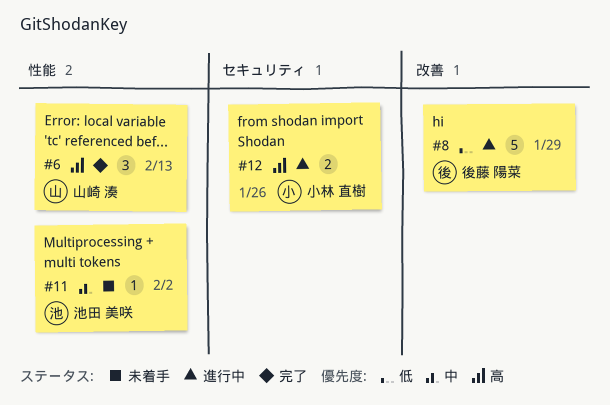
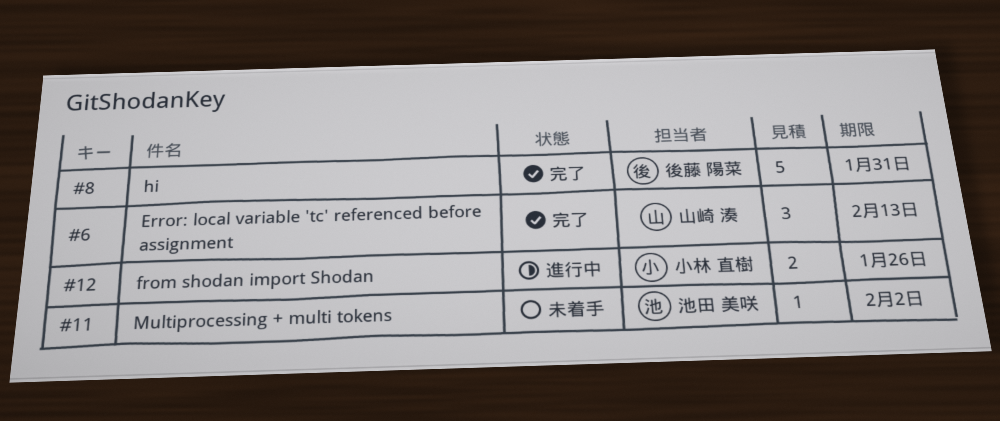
#8, status: 進行中 -> 完了
#8, due: Jan 29 -> Jan 31

